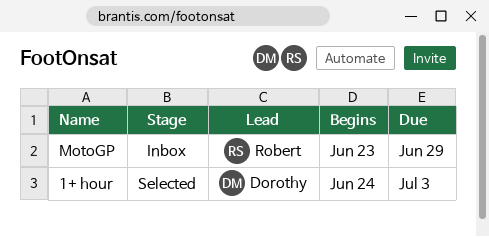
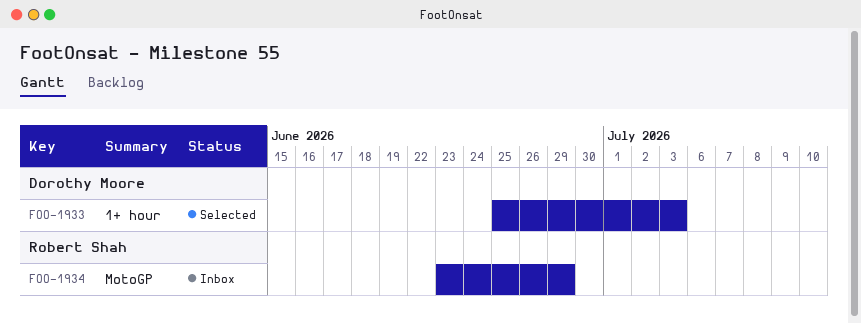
1+ hour, start: Jun 24 -> Jun 25

